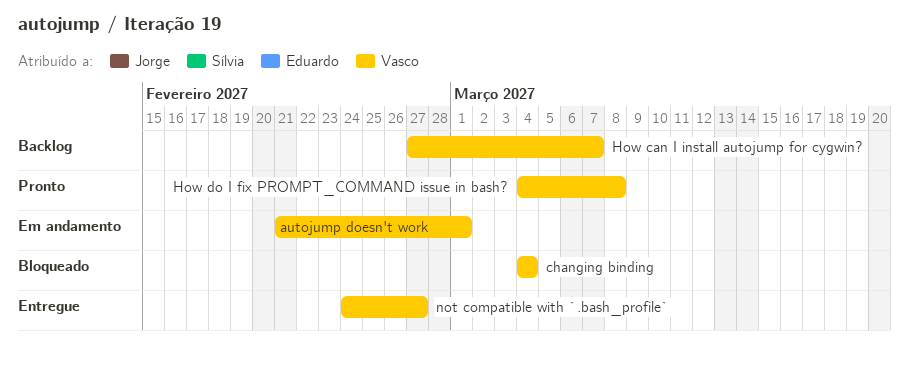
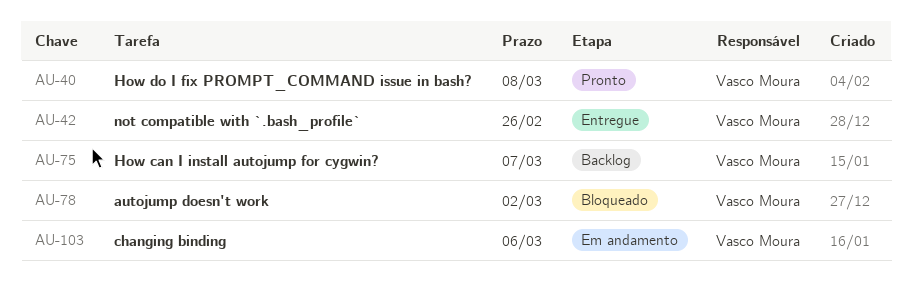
autojump doesn't work, status: Em andamento -> Bloqueado
autojump doesn't work, due: Mar 1 -> Mar 2
changing binding, status: Bloqueado -> Em andamento
changing binding, due: Mar 4 -> Mar 6
not compatible with `.bash_profile`, due: Feb 27 -> Feb 26

